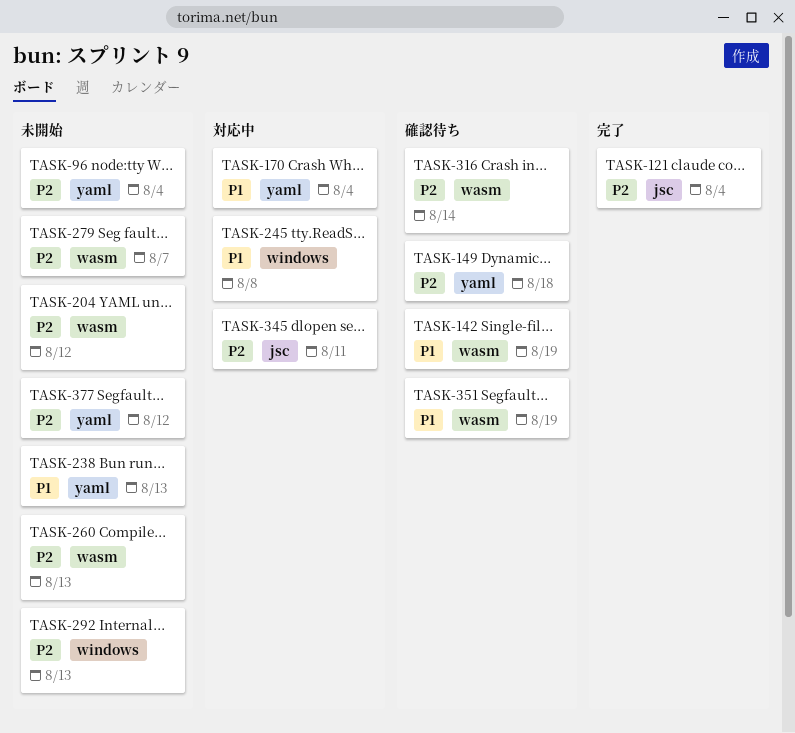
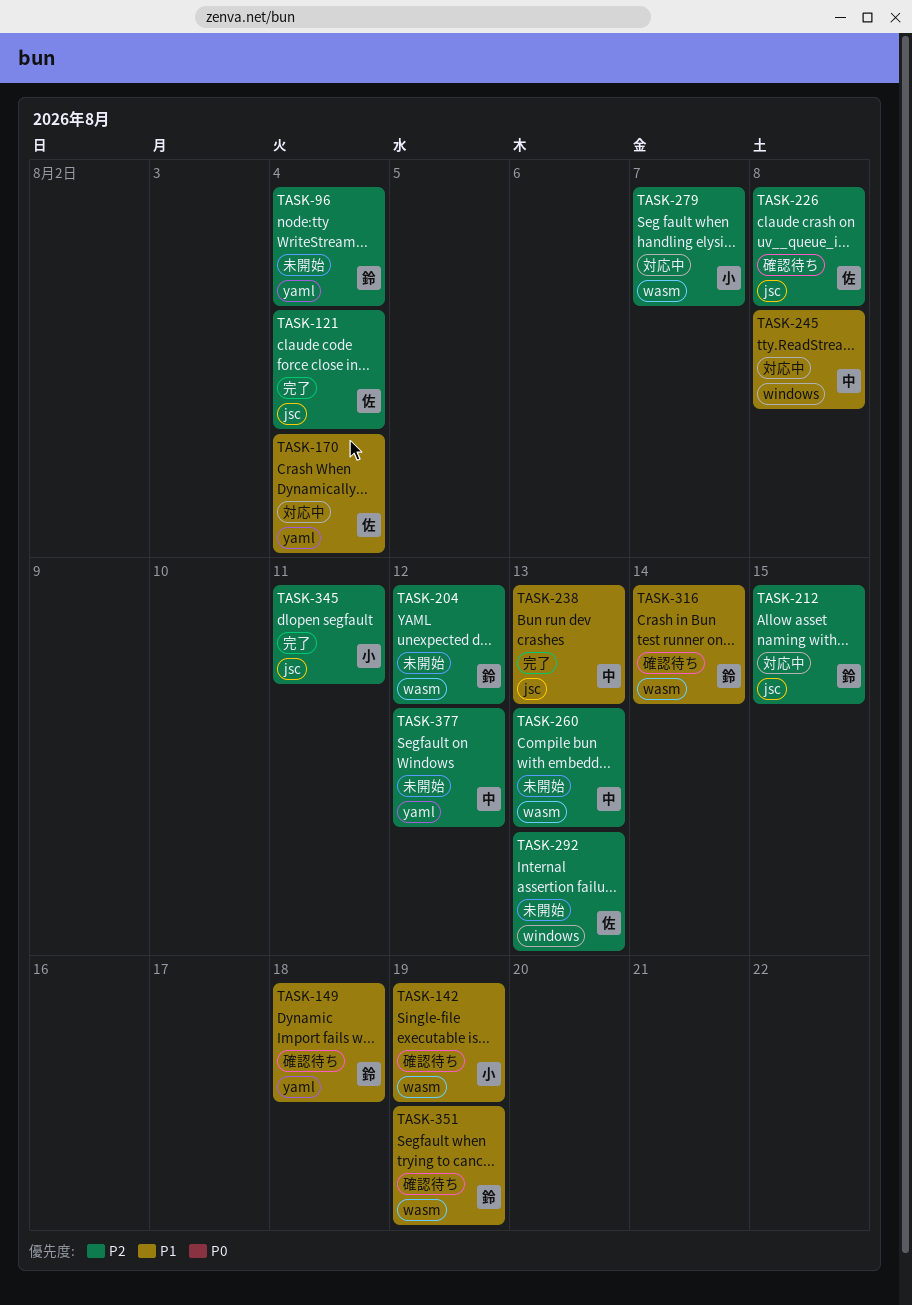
TASK-149, priority: P2 -> P1
TASK-212: none -> present
TASK-226: none -> present
TASK-238, status: 未開始 -> 完了
TASK-238, label: yaml -> jsc
TASK-279, status: 未開始 -> 対応中
TASK-316, priority: P2 -> P1
TASK-345, status: 対応中 -> 完了

